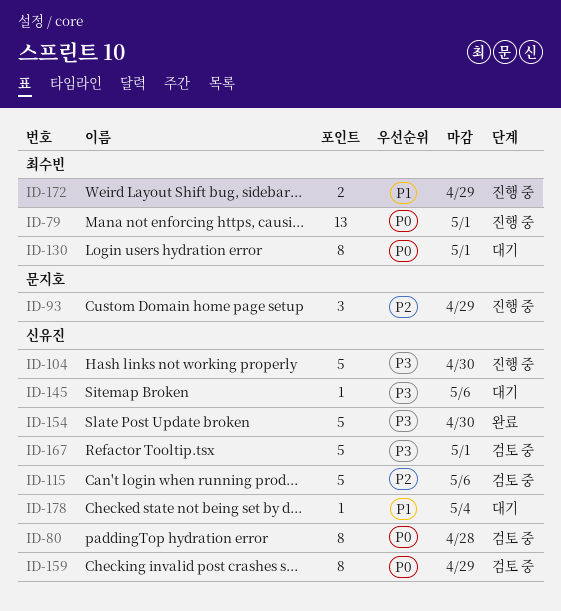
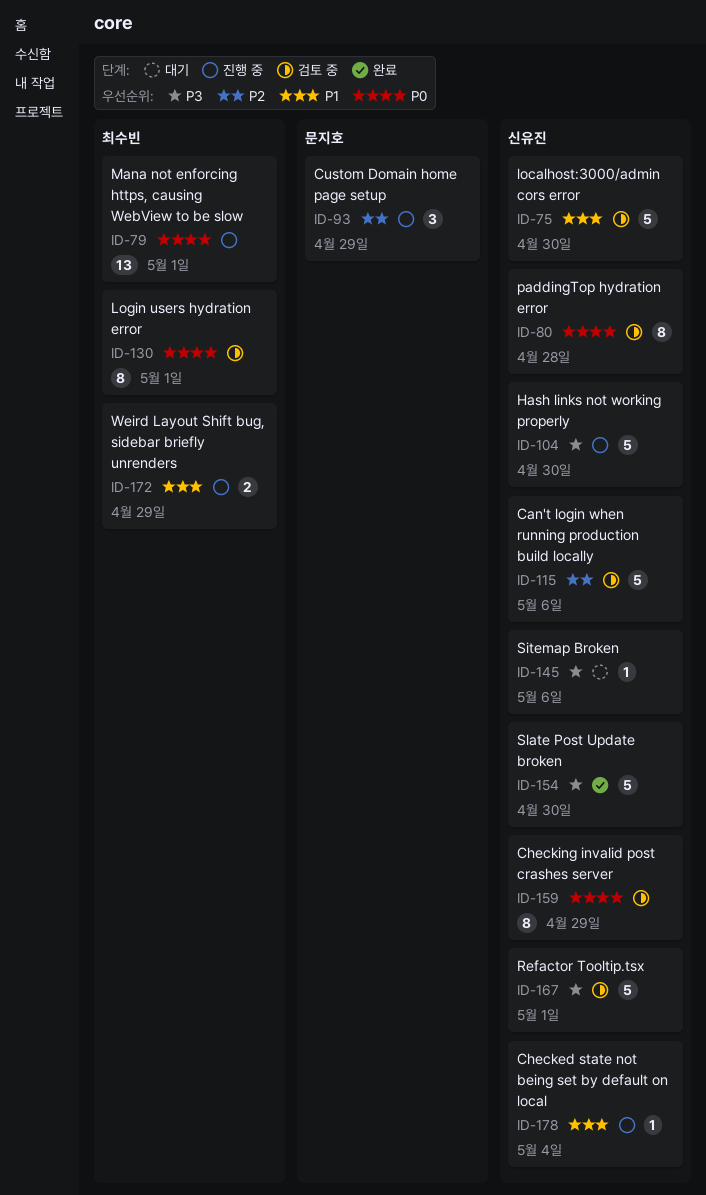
ID-75: none -> present
ID-130, status: 대기 -> 검토 중
ID-178, status: 대기 -> 진행 중

